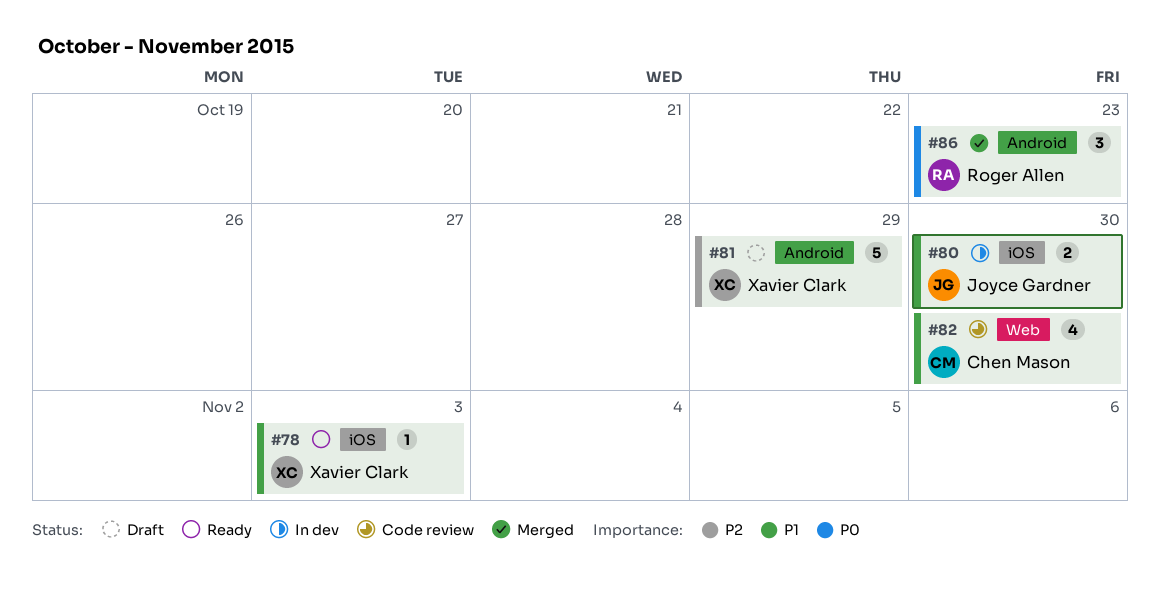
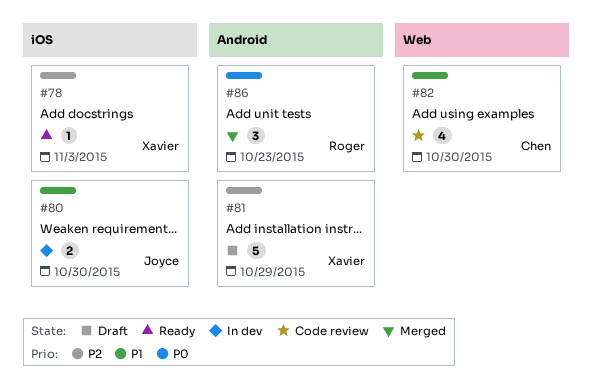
#78, priority: P1 -> P2

